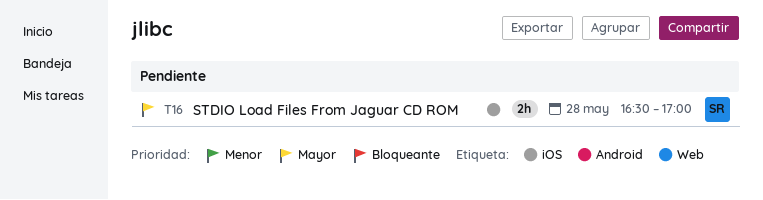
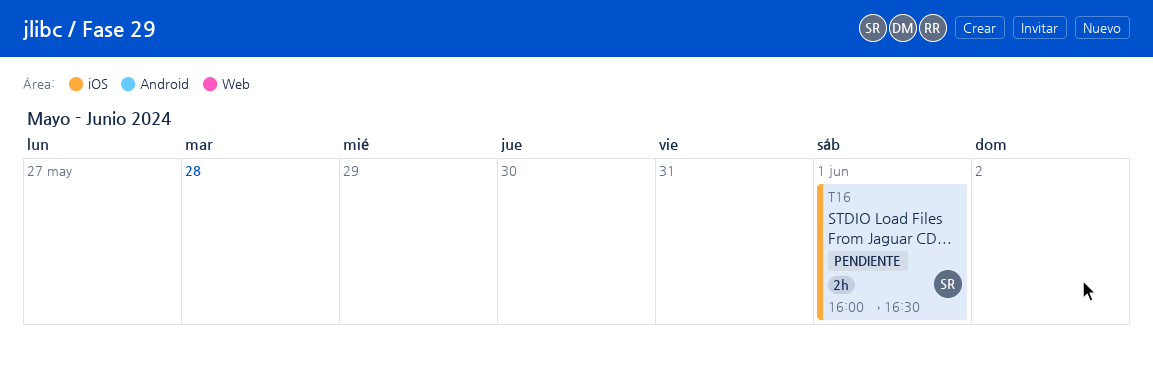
T16, day: May 28 -> Jun 1
T16, begins: 16:30 -> 16:00
T16, ends: 17:00 -> 16:30

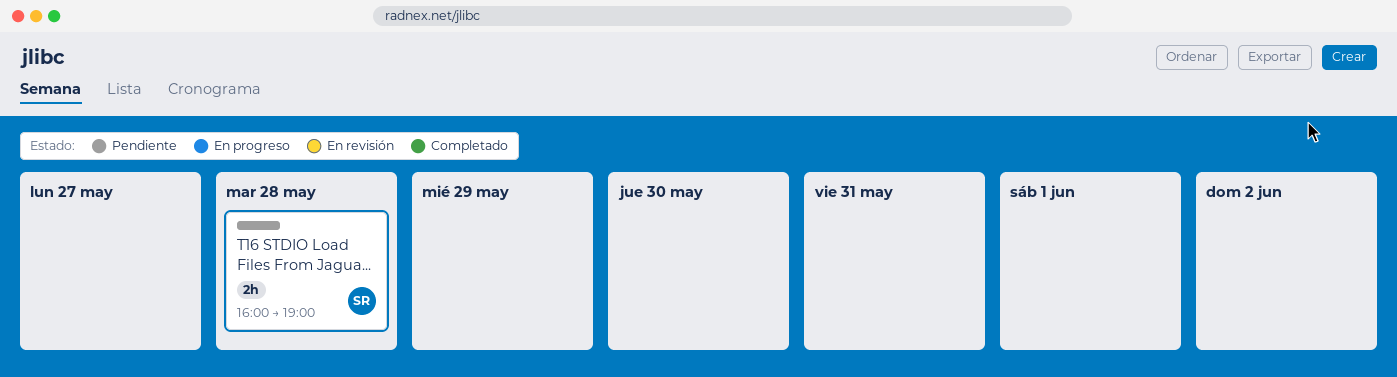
T16, day: Jun 1 -> May 28
T16, ends: 16:30 -> 19:00

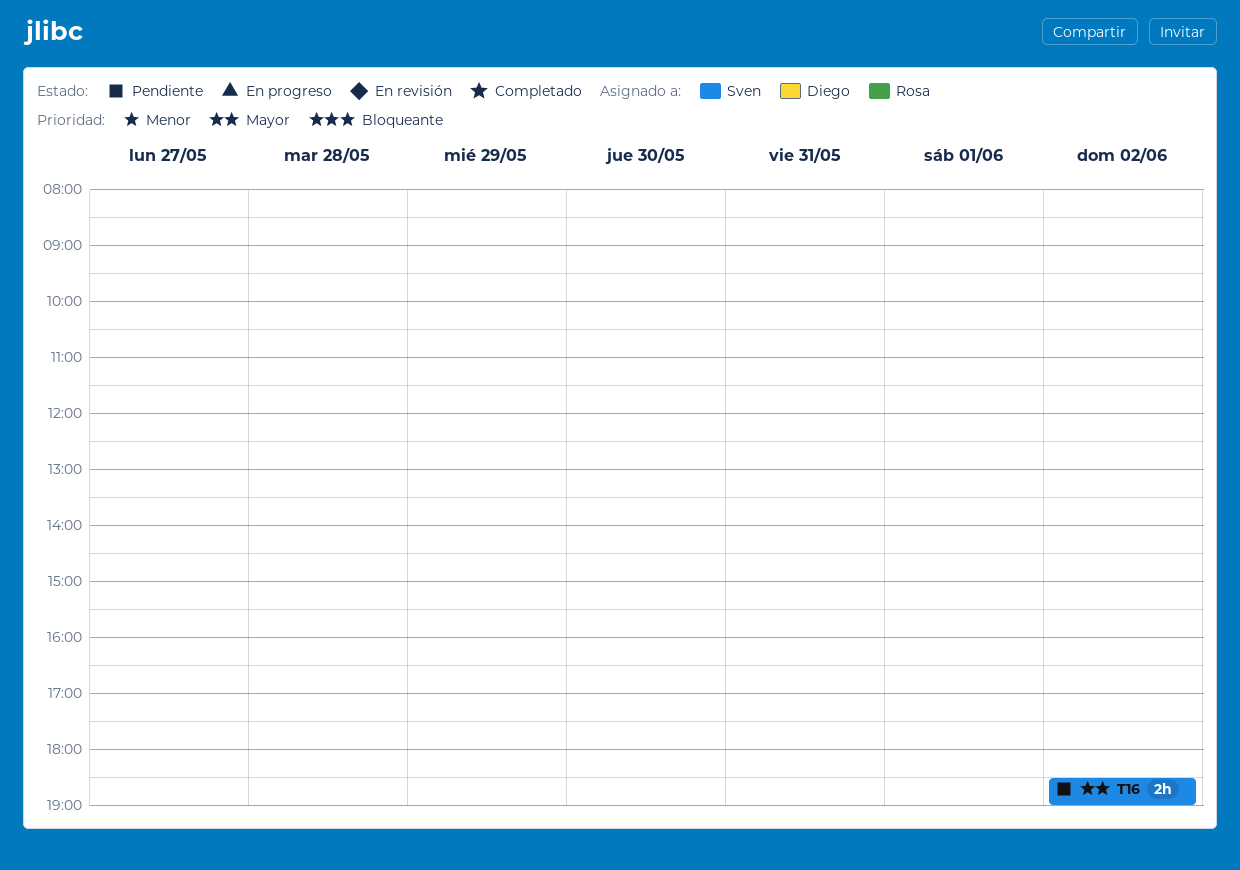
T16, day: May 28 -> Jun 2
T16, begins: 16:00 -> 18:30

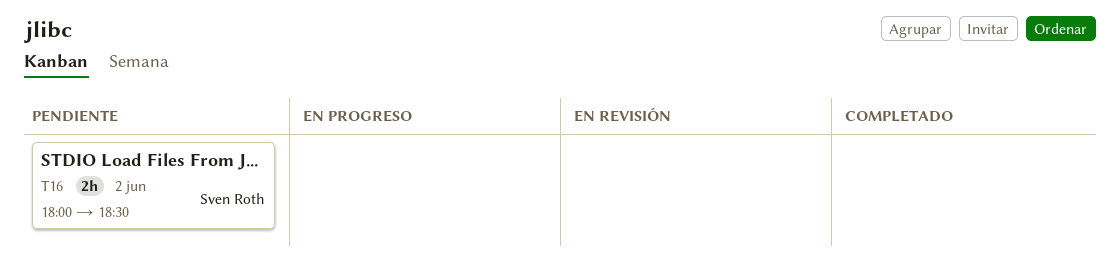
T16, begins: 18:30 -> 18:00
T16, ends: 19:00 -> 18:30

